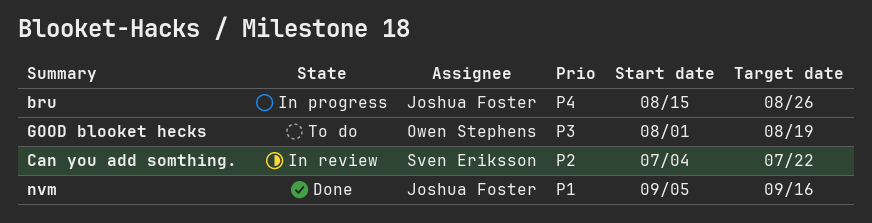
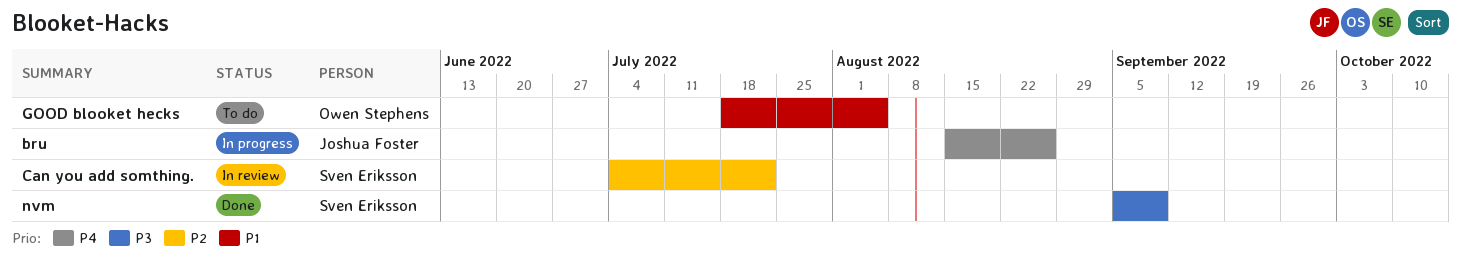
GOOD blooket hecks, priority: P3 -> P1
GOOD blooket hecks, start: Aug 1 -> Jul 18
GOOD blooket hecks, due: Aug 19 -> Aug 5
nvm, owner: Joshua Foster -> Sven Eriksson
nvm, priority: P1 -> P3
nvm, due: Sep 16 -> Sep 9

